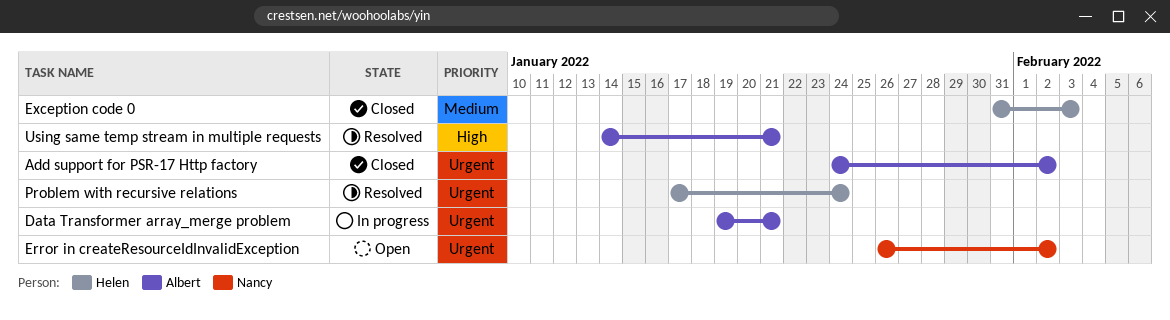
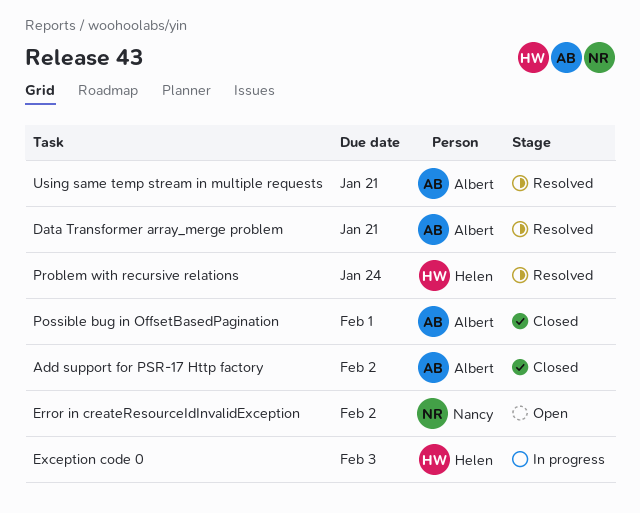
Data Transformer array_merge problem, status: In progress -> Resolved
Exception code 0, status: Closed -> In progress
Possible bug in OffsetBasedPagination: none -> present

